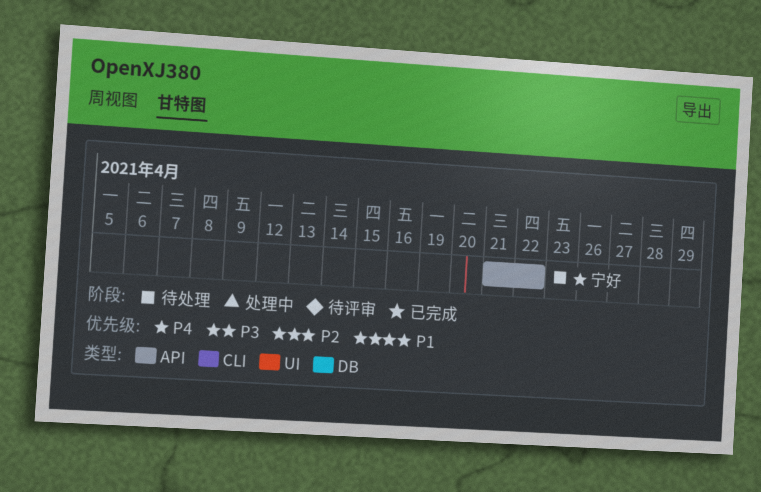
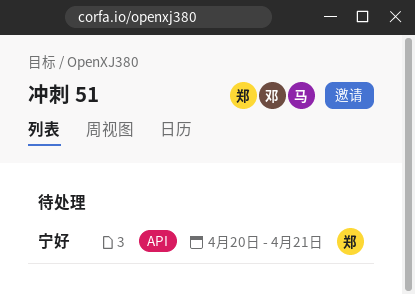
宁好, start: Apr 21 -> Apr 20
宁好, due: Apr 22 -> Apr 21

